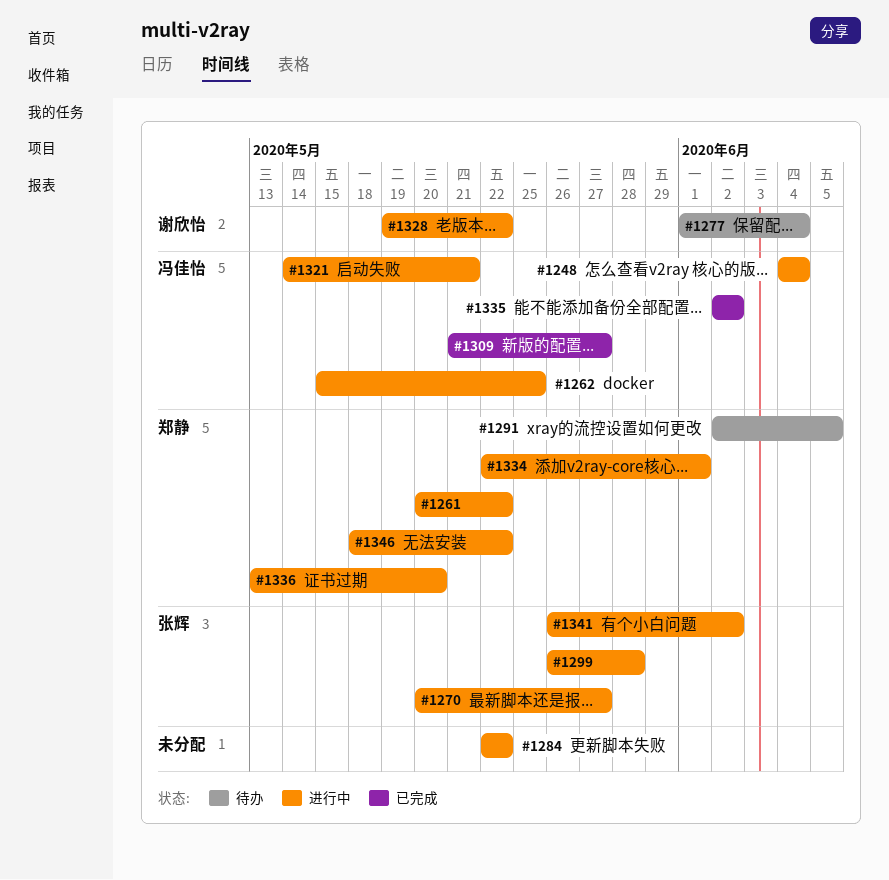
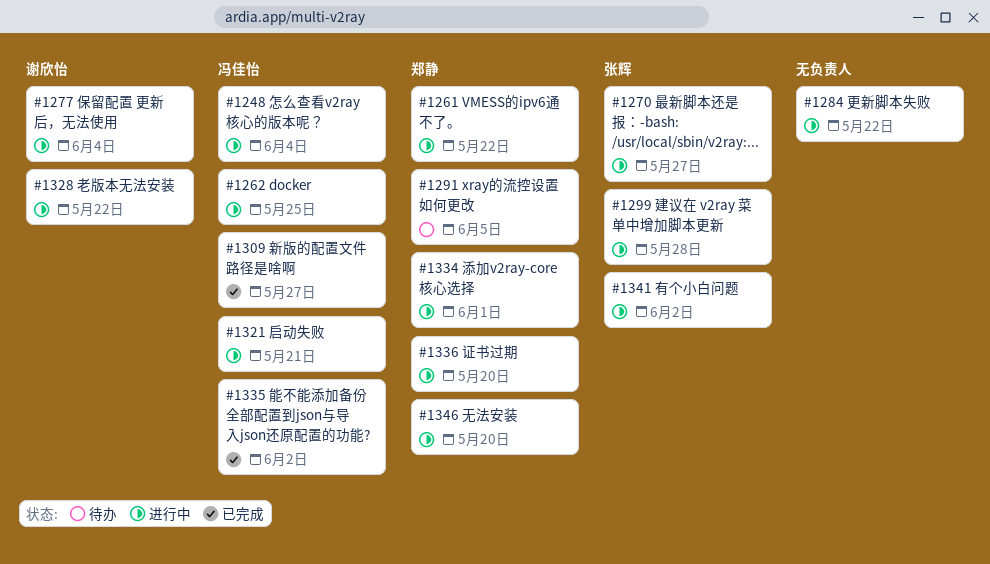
#1277, status: 待办 -> 进行中
#1346, due: May 22 -> May 20

